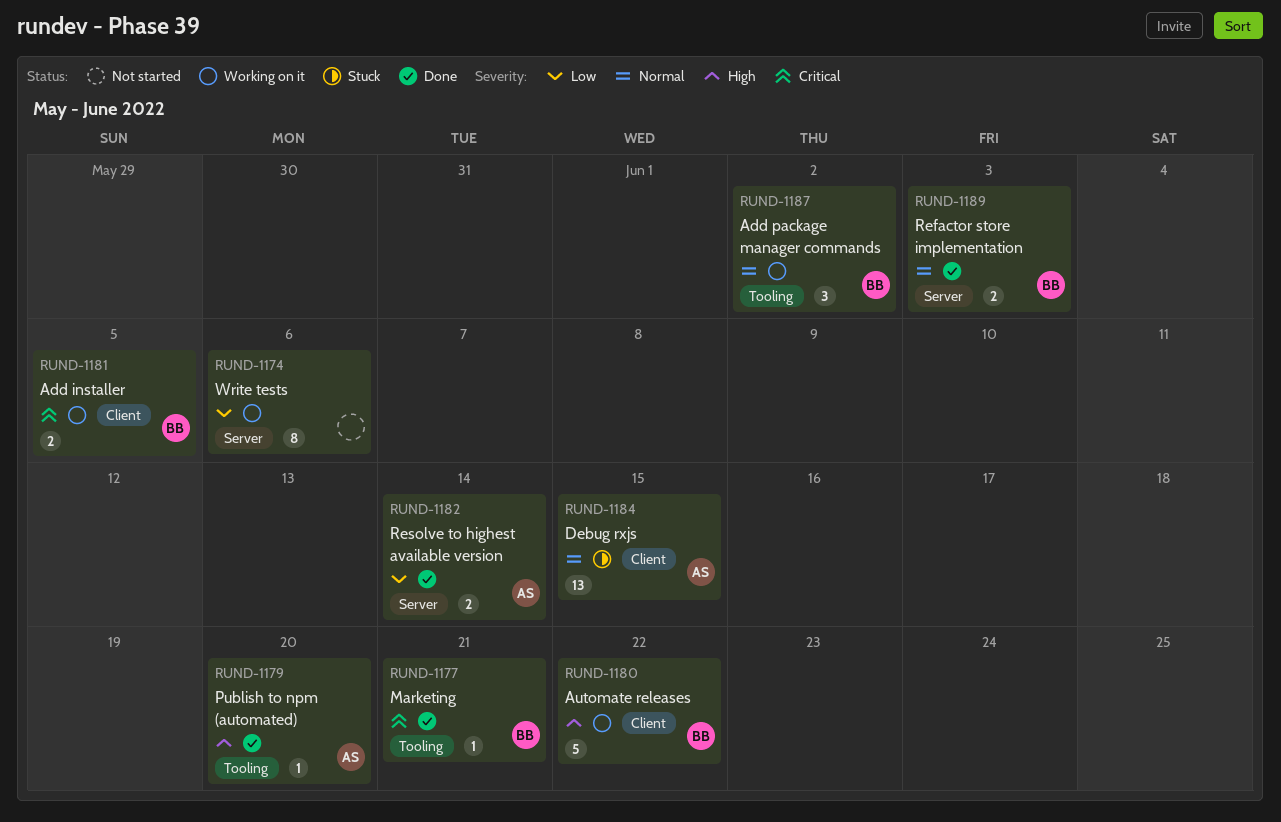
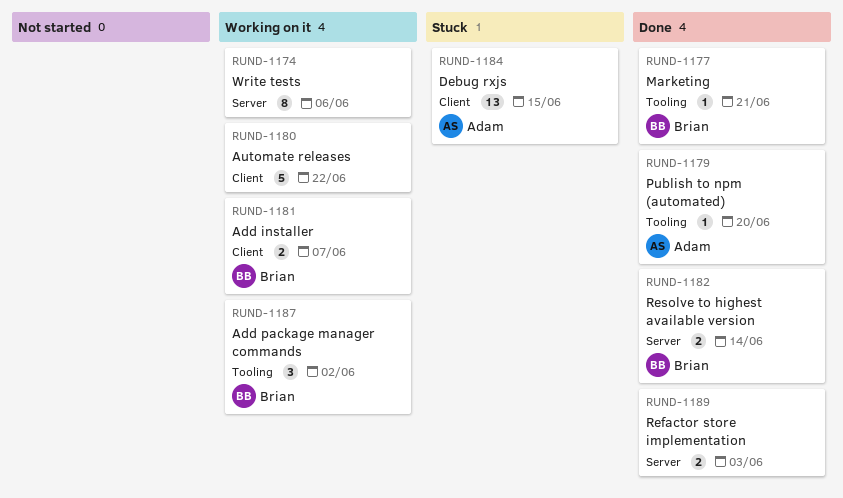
RUND-1180, owner: Brian -> none
RUND-1181, due: Jun 5 -> Jun 7
RUND-1182, owner: Adam -> Brian
RUND-1189, owner: Brian -> none

